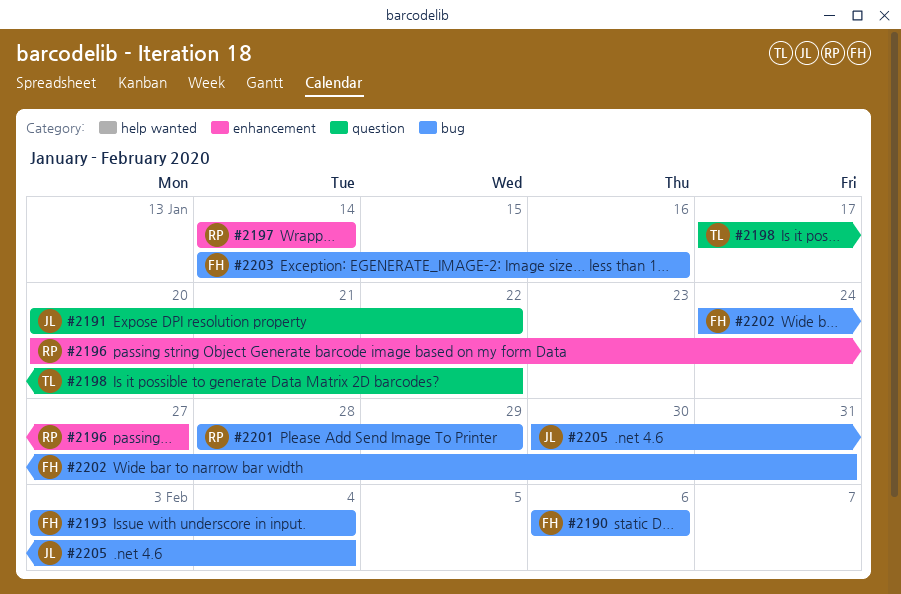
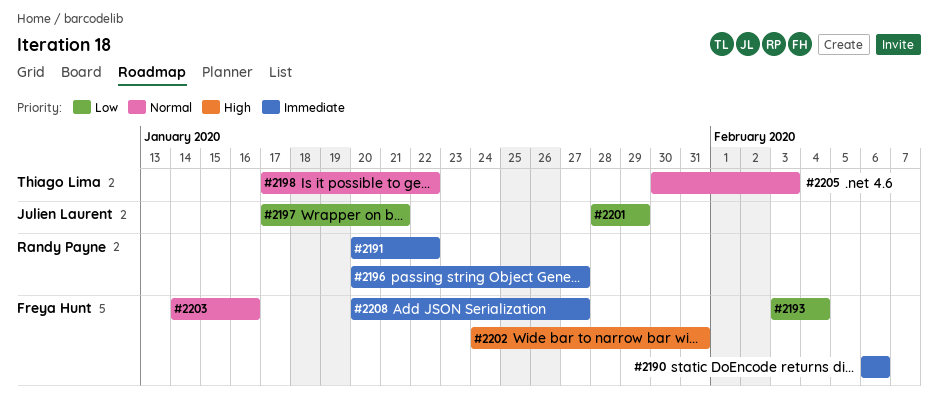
#2191, owner: Julien Laurent -> Randy Payne
#2197, owner: Randy Payne -> Julien Laurent
#2197, start: Jan 14 -> Jan 17
#2197, due: Jan 14 -> Jan 21
#2201, owner: Randy Payne -> Julien Laurent
#2205, owner: Julien Laurent -> Thiago Lima
#2205, due: Feb 4 -> Feb 3
#2208: none -> present

